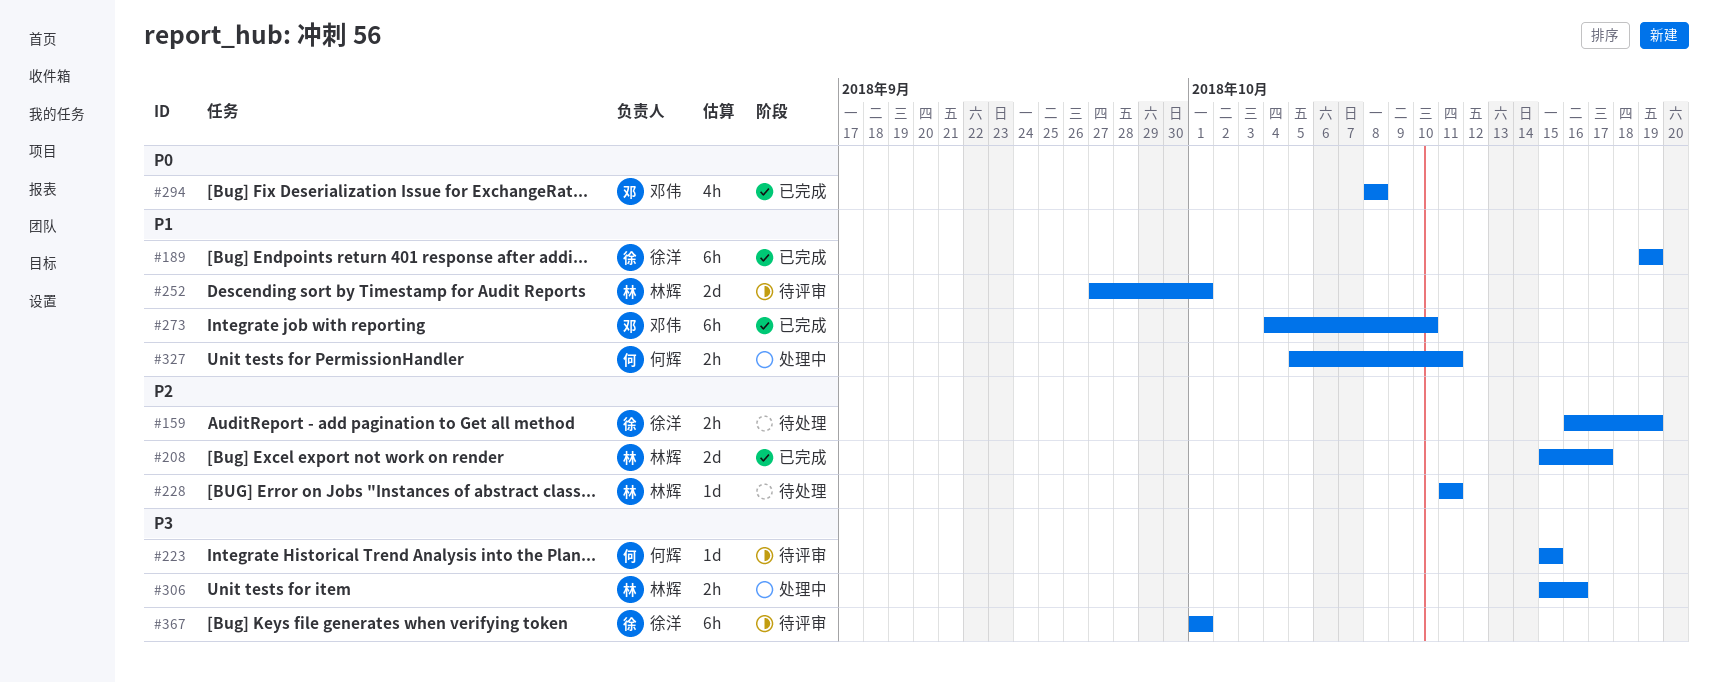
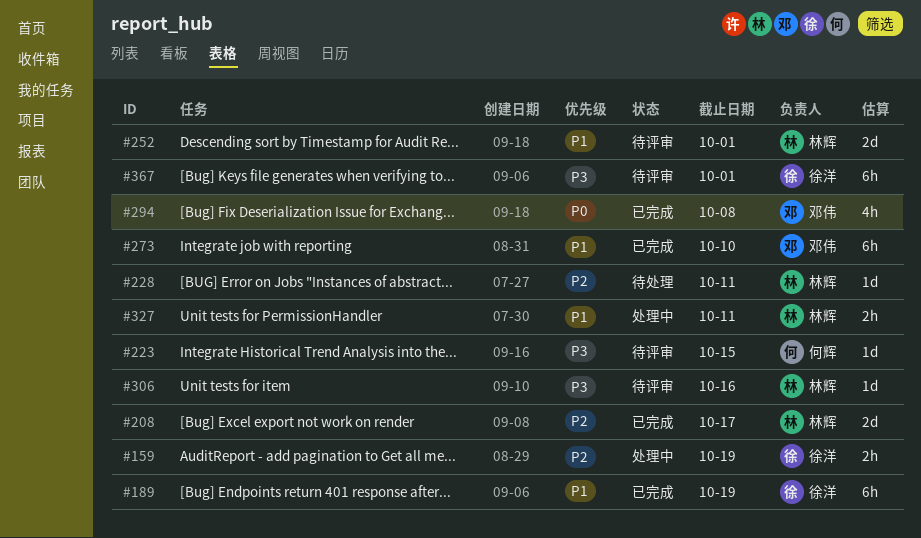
#159, status: 待处理 -> 处理中
#306, status: 处理中 -> 待评审
#306, estimate: 2h -> 1d
#327, owner: 何辉 -> 林辉

